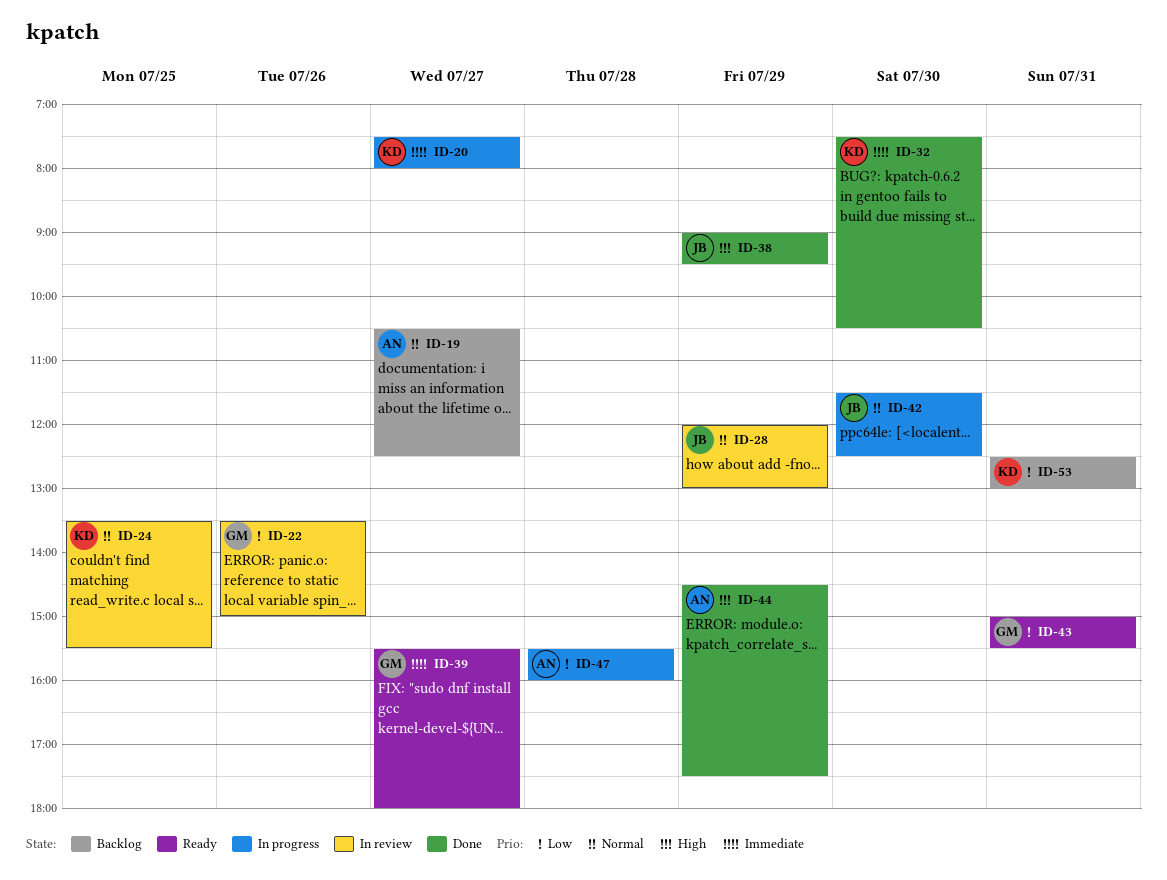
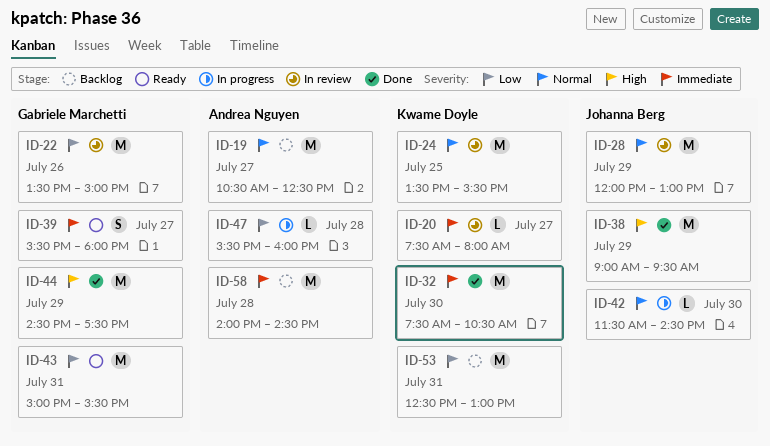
ID-20, status: In progress -> In review
ID-42, ends: 12:30 -> 14:30
ID-44, owner: Andrea Nguyen -> Gabriele Marchetti
ID-58: none -> present

